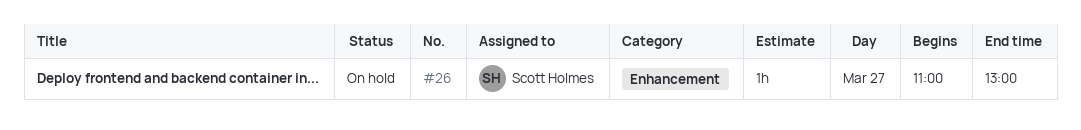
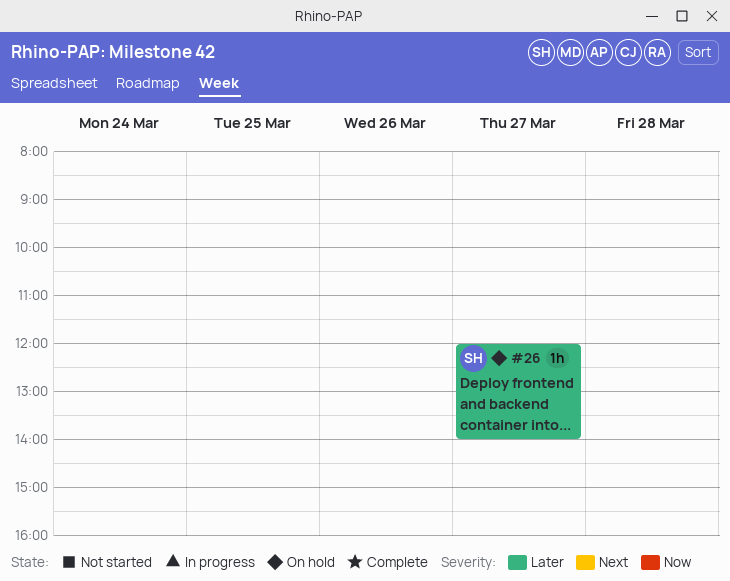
#26, begins: 11:00 -> 12:00
#26, ends: 13:00 -> 14:00

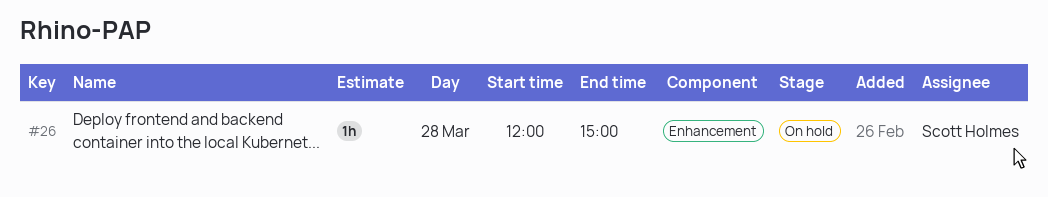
#26, day: Mar 27 -> Mar 28
#26, ends: 14:00 -> 15:00

